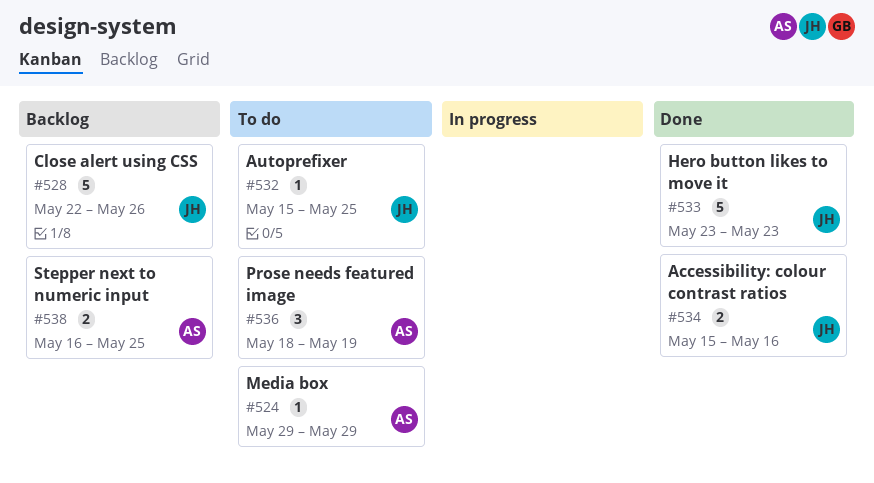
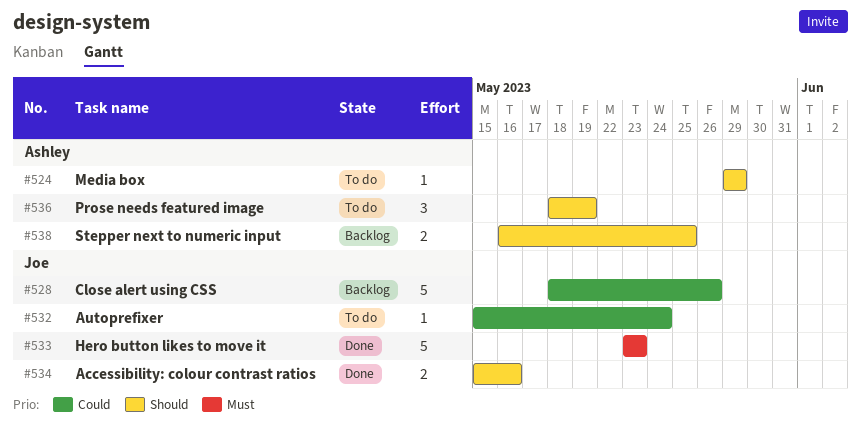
#528, start: May 22 -> May 18
#532, due: May 25 -> May 24

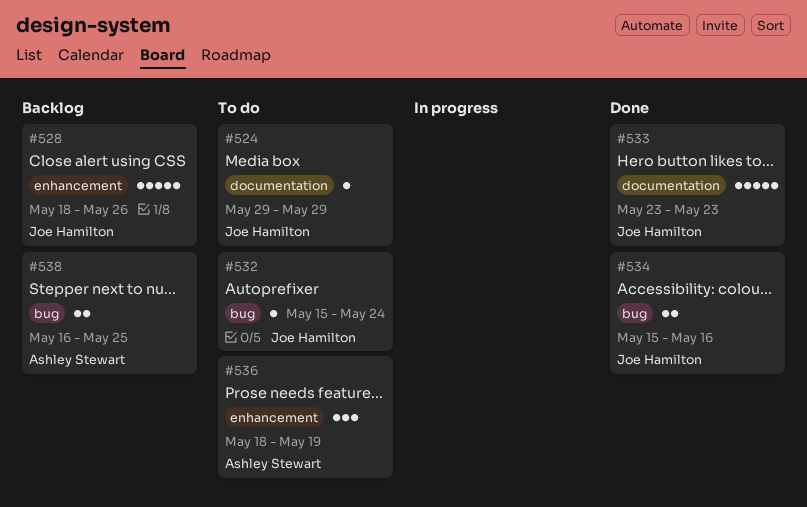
#524, owner: Ashley Stewart -> Joe Hamilton

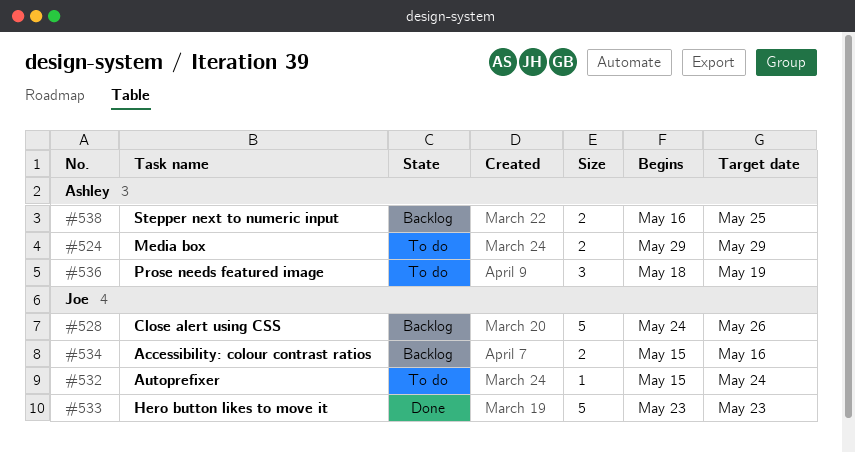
#524, owner: Joe Hamilton -> Ashley Stewart
#524, estimate: 1 -> 2
#528, start: May 18 -> May 24
#534, status: Done -> Backlog

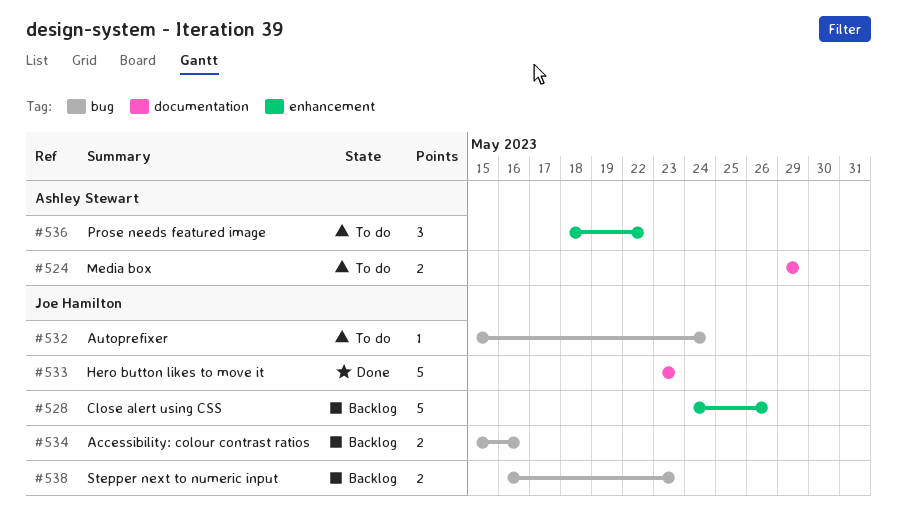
#536, due: May 19 -> May 22
#538, owner: Ashley Stewart -> Joe Hamilton
#538, due: May 25 -> May 23

